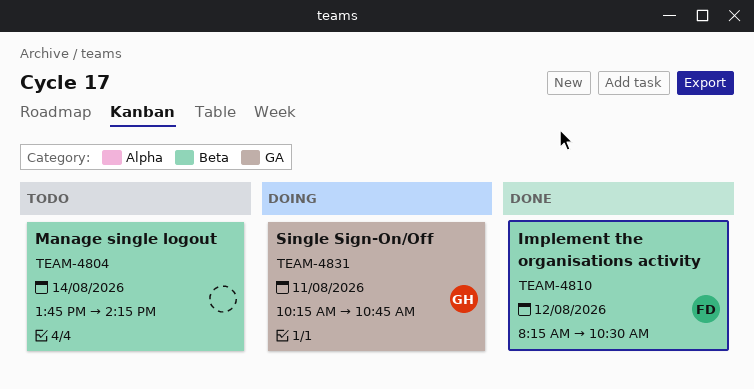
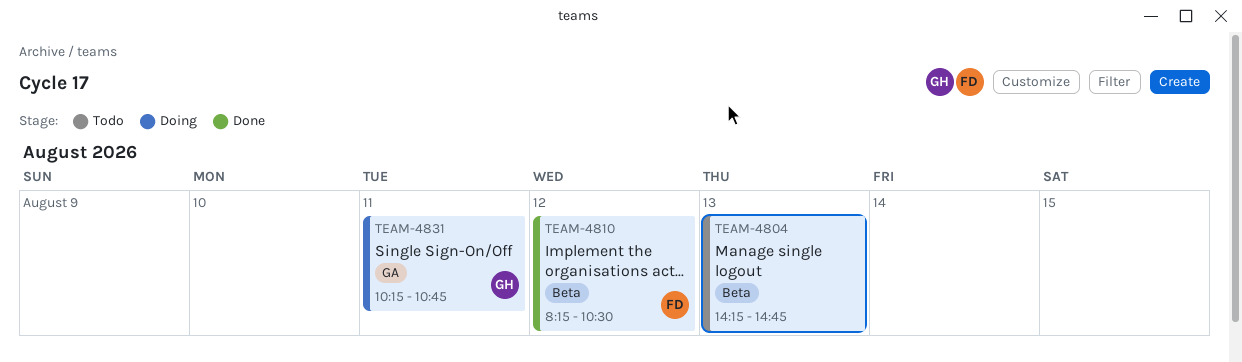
TEAM-4804, day: Aug 14 -> Aug 13
TEAM-4804, begins: 13:45 -> 14:15
TEAM-4804, ends: 14:15 -> 14:45

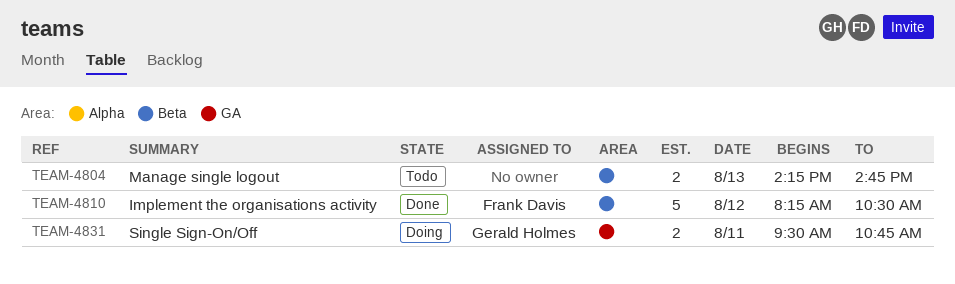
TEAM-4831, begins: 10:15 -> 09:30

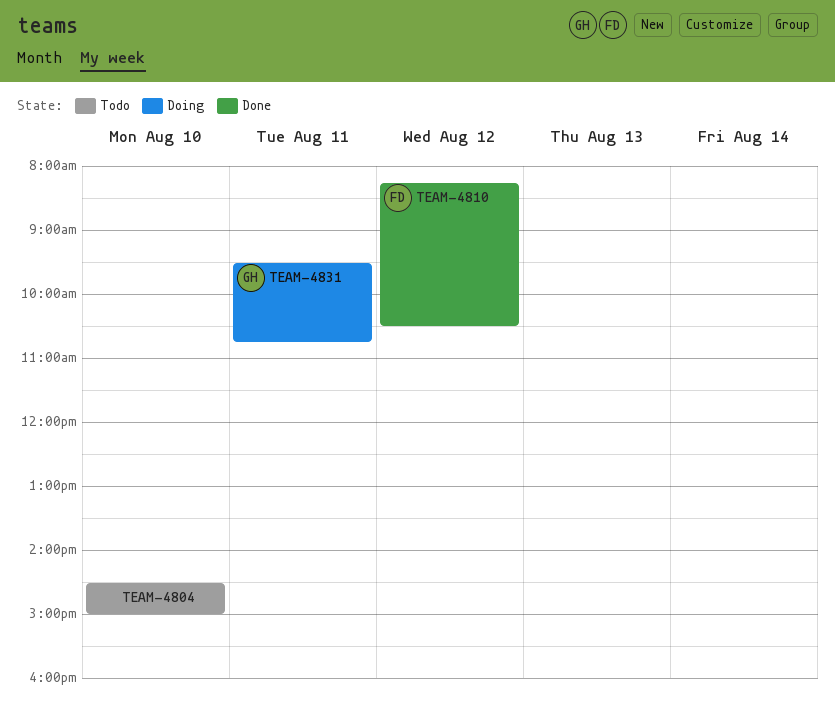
TEAM-4804, day: Aug 13 -> Aug 10
TEAM-4804, begins: 14:15 -> 14:30
TEAM-4804, ends: 14:45 -> 15:00

